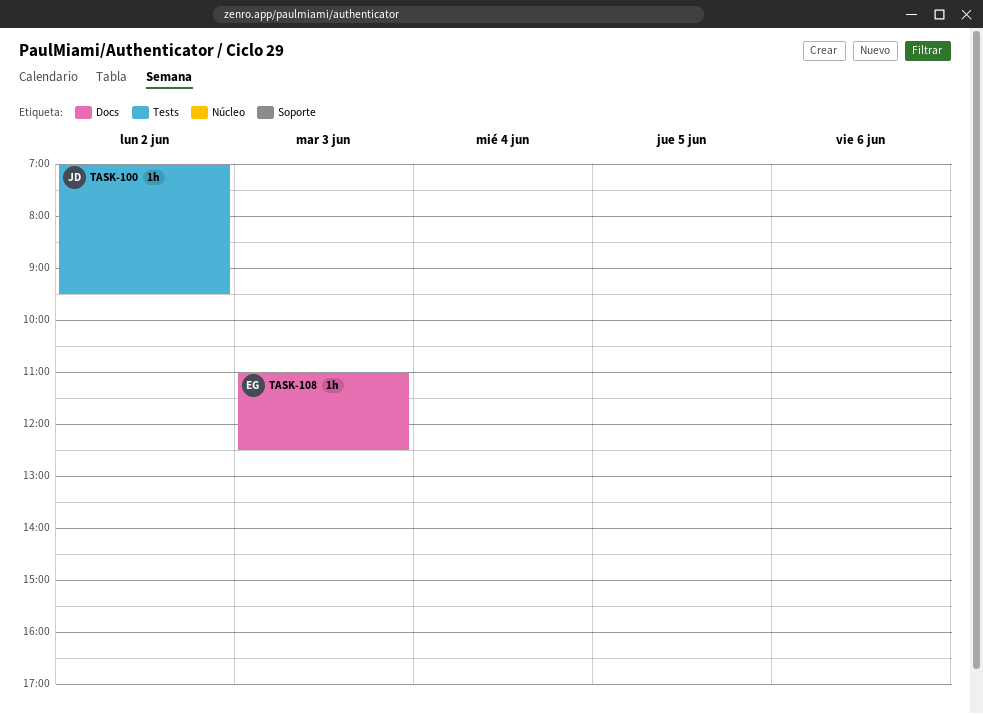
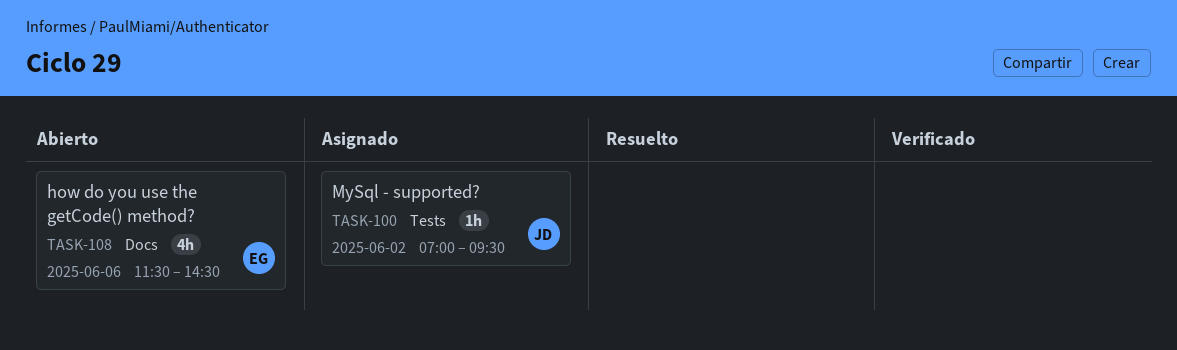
TASK-108, estimate: 1h -> 4h
TASK-108, day: Jun 3 -> Jun 6
TASK-108, begins: 11:00 -> 11:30
TASK-108, ends: 12:30 -> 14:30

